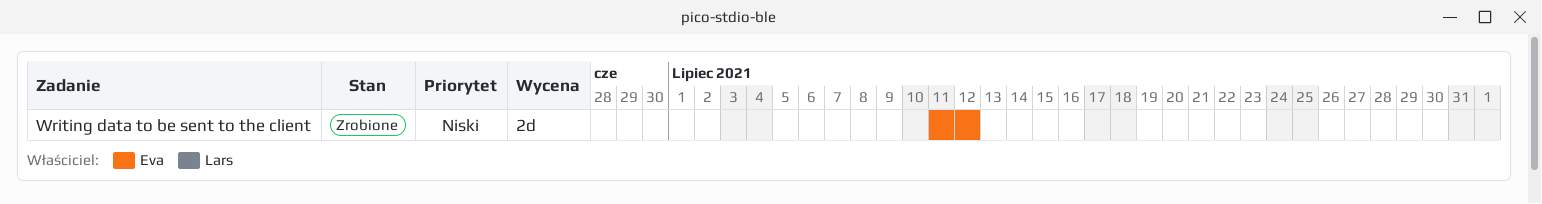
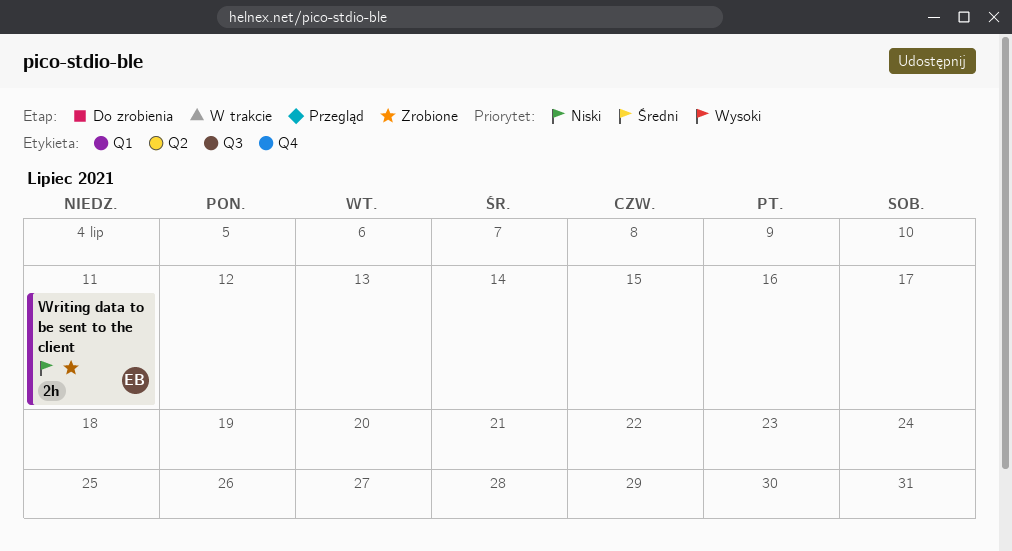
Writing data to be sent to the client, estimate: 2d -> 2h
Writing data to be sent to the client, due: Jul 12 -> Jul 11

